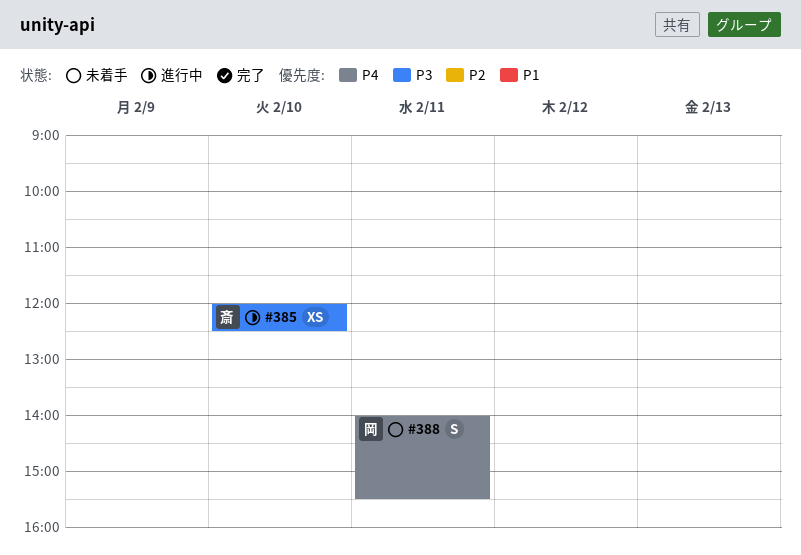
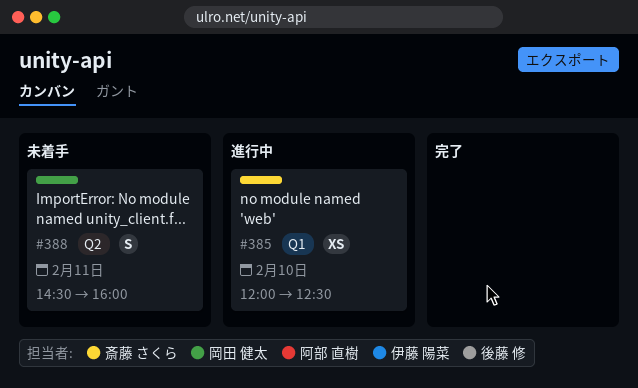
#388, begins: 14:00 -> 14:30
#388, ends: 15:30 -> 16:00

